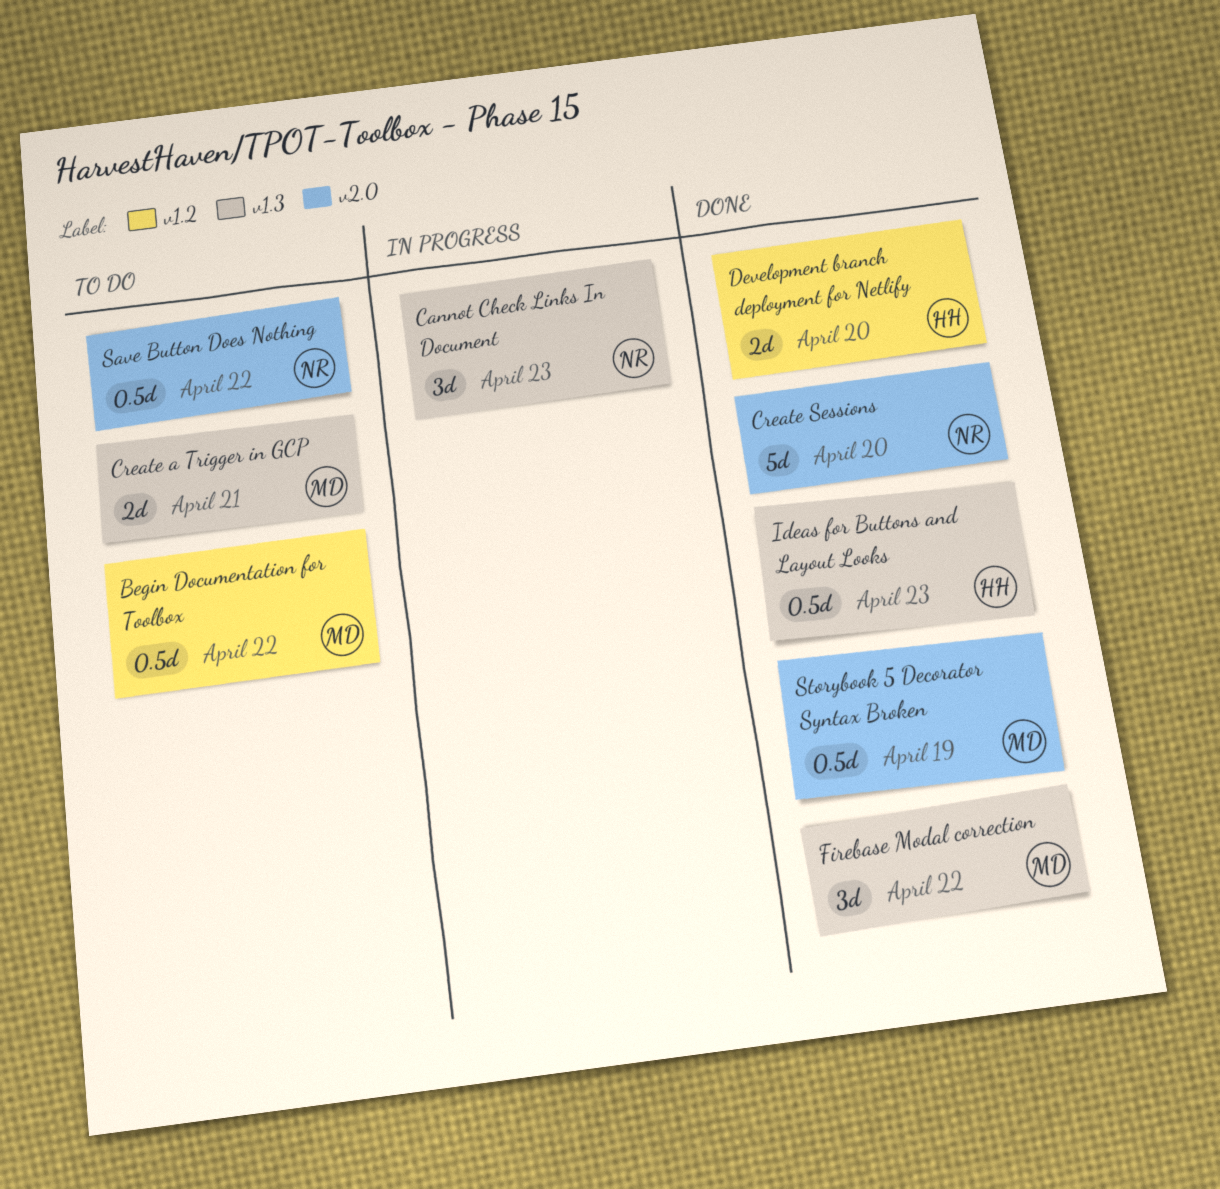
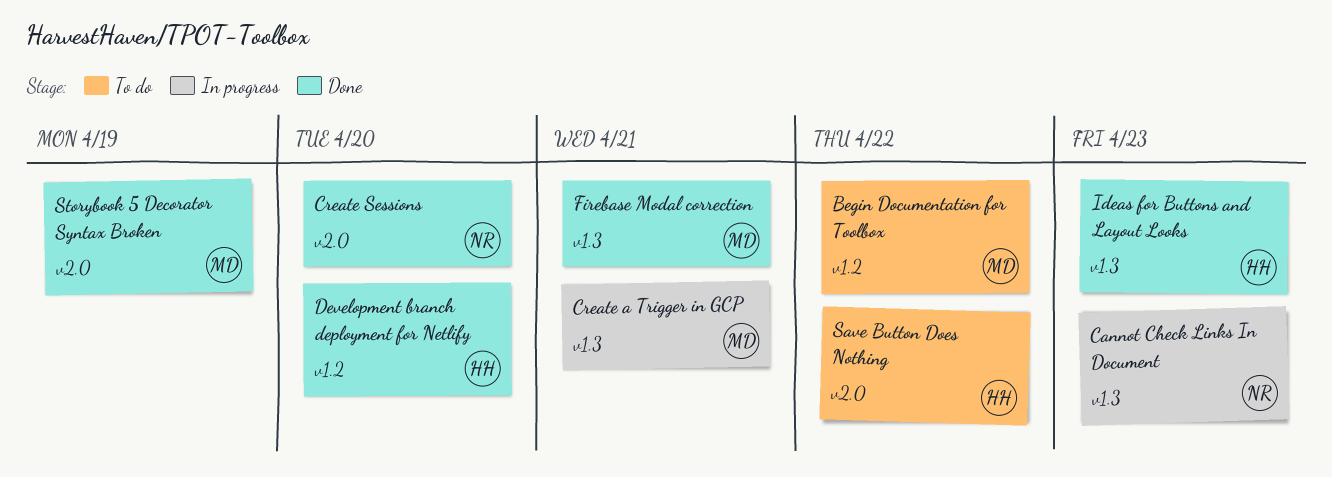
Create a Trigger in GCP, status: To do -> In progress
Firebase Modal correction, due: Apr 22 -> Apr 21
Save Button Does Nothing, owner: NR -> HH

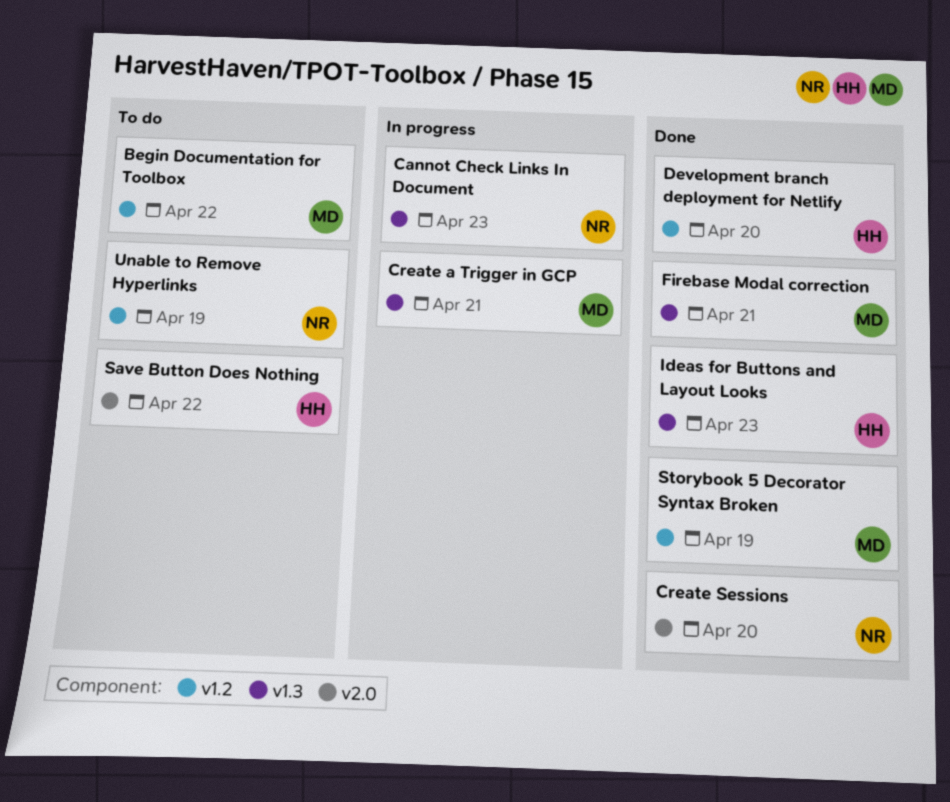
Storybook 5 Decorator Syntax Broken, label: v2.0 -> v1.2
Unable to Remove Hyperlinks: none -> present

